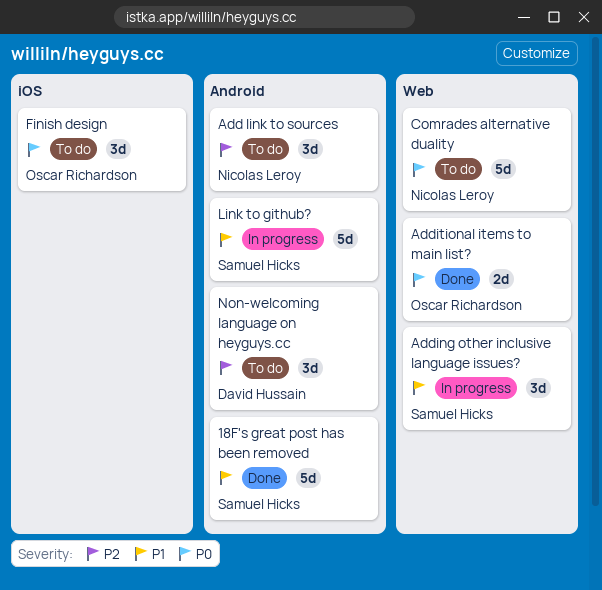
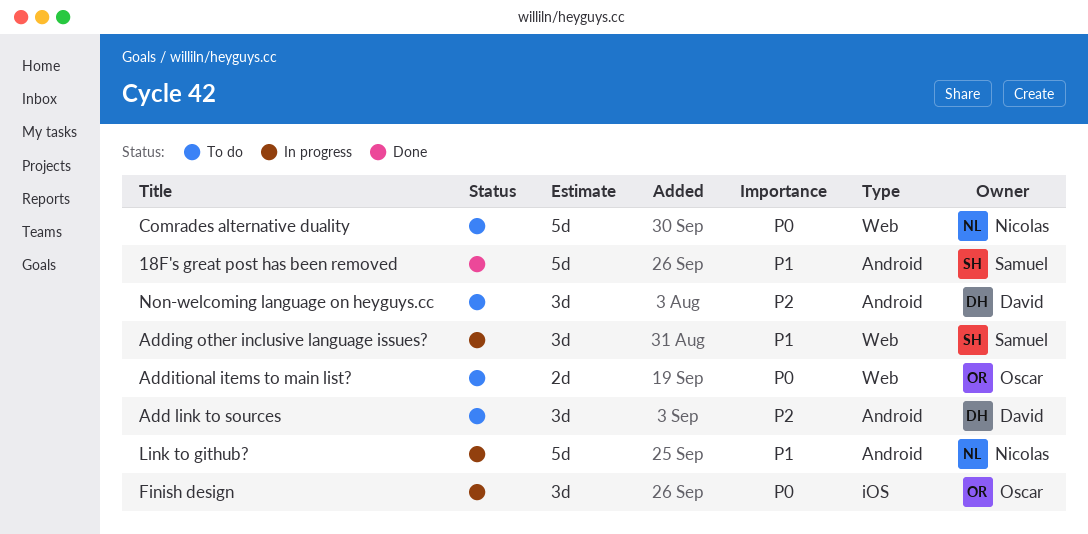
Add link to sources, owner: Nicolas Leroy -> David Hussain
Additional items to main list?, status: Done -> To do
Finish design, status: To do -> In progress
Link to github?, owner: Samuel Hicks -> Nicolas Leroy

